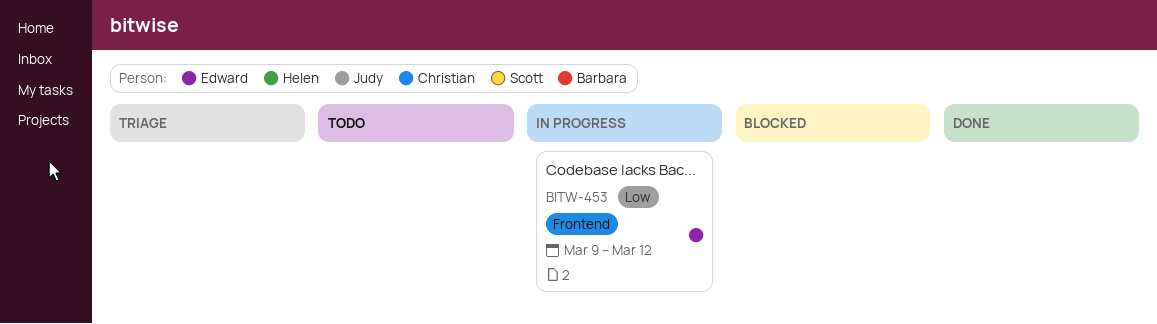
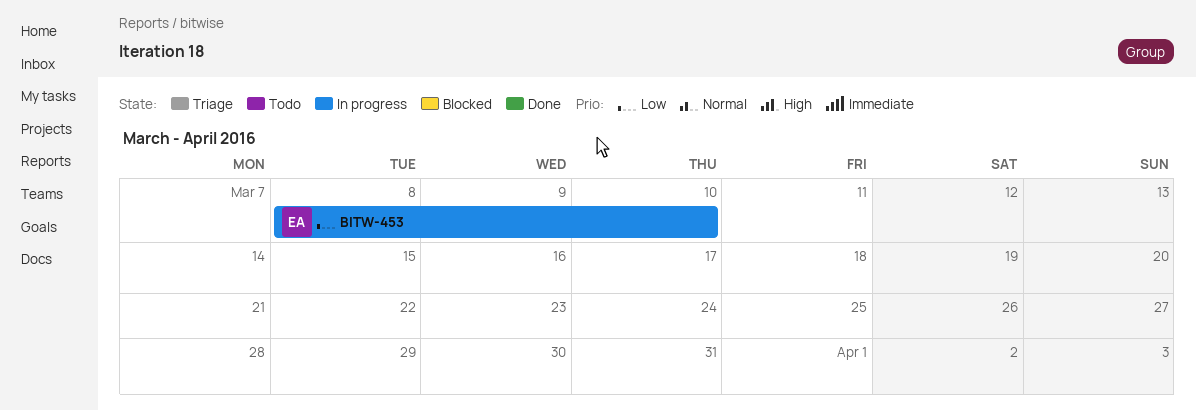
BITW-453, start: Mar 9 -> Mar 8
BITW-453, due: Mar 12 -> Mar 10

